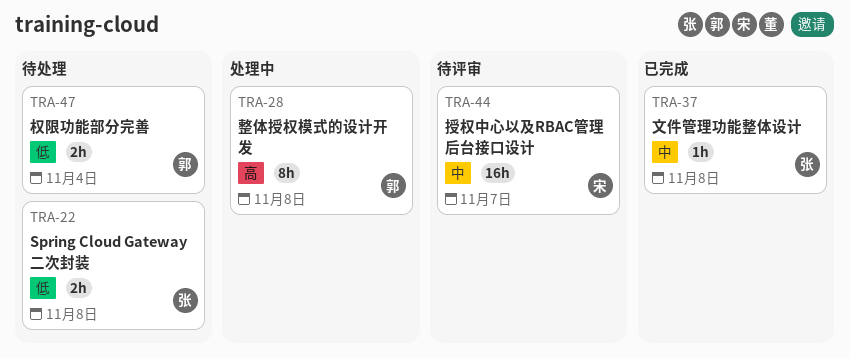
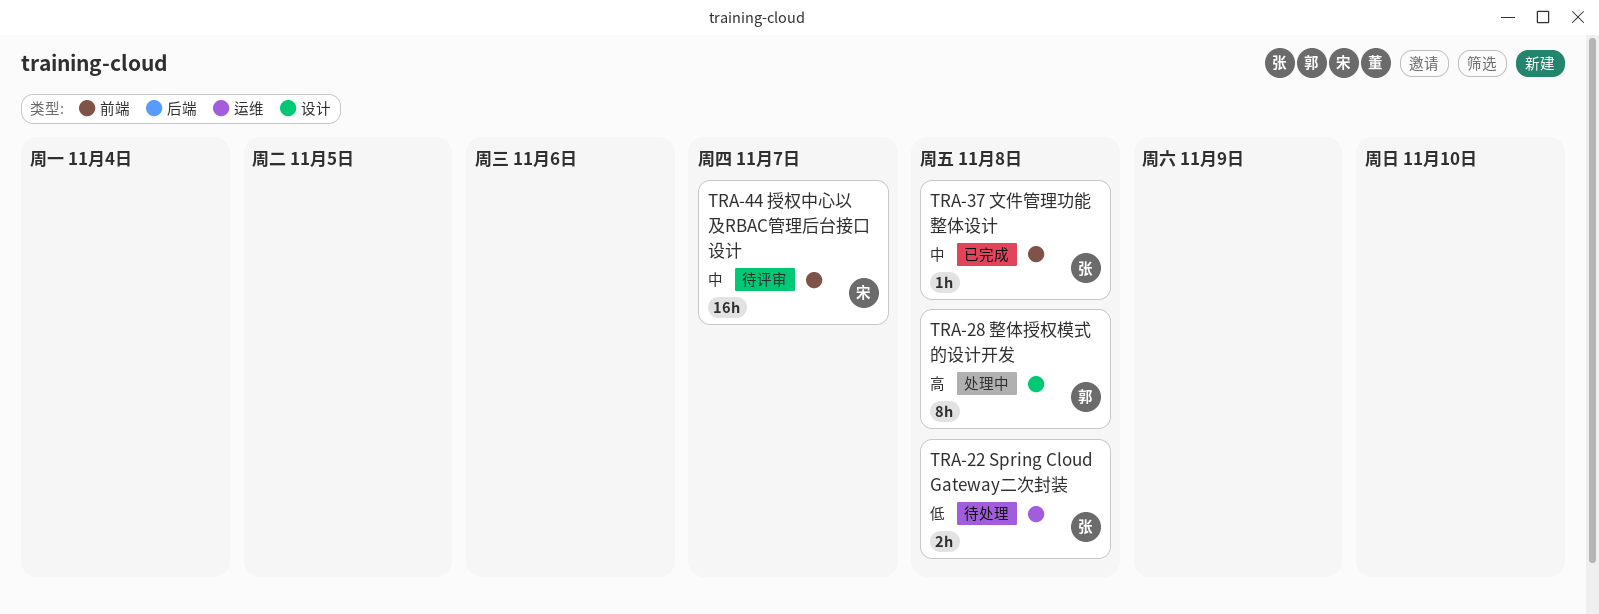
TRA-47: present -> none

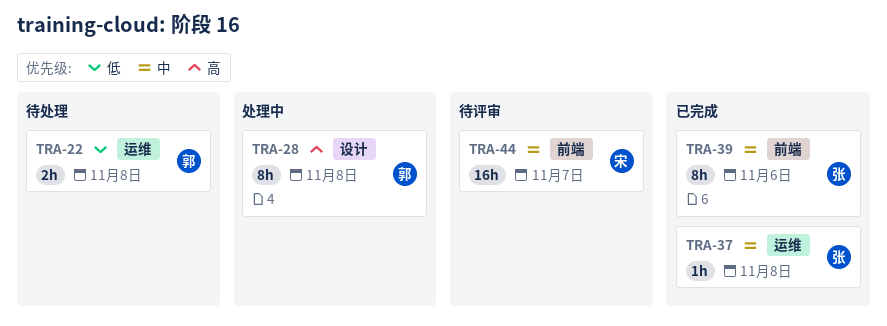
TRA-22, owner: 张 -> 郭
TRA-37, label: 前端 -> 运维
TRA-39: none -> present

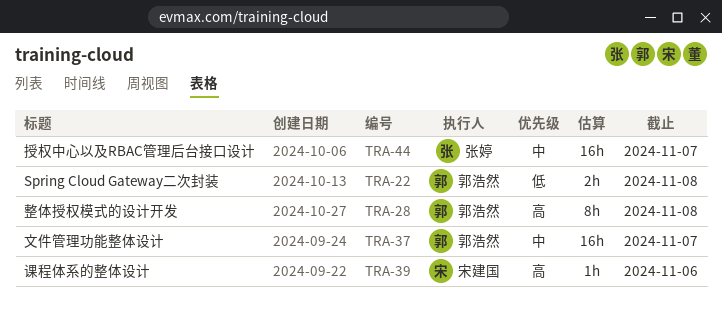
TRA-37, owner: 张婷 -> 郭浩然
TRA-37, estimate: 1h -> 16h
TRA-37, due: Nov 8 -> Nov 7
TRA-39, owner: 张婷 -> 宋建国
TRA-39, priority: 中 -> 高
TRA-39, estimate: 8h -> 1h
TRA-44, owner: 宋建国 -> 张婷

